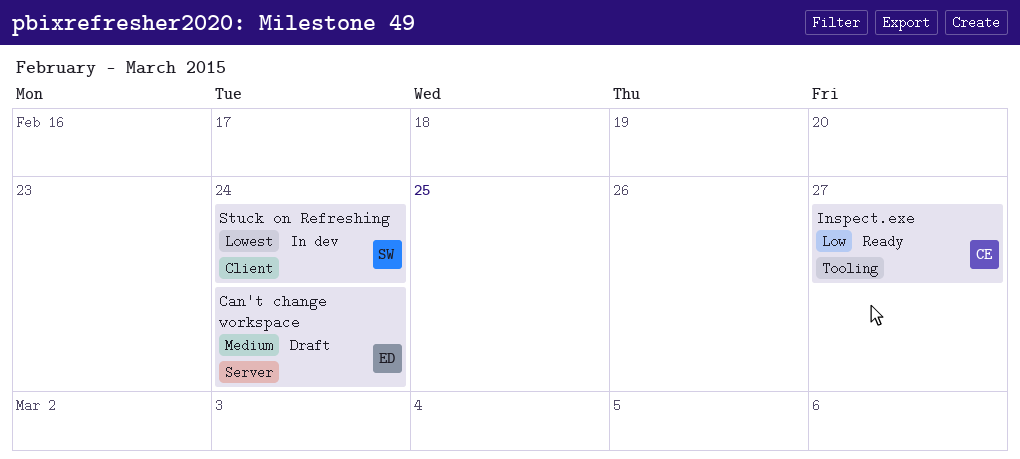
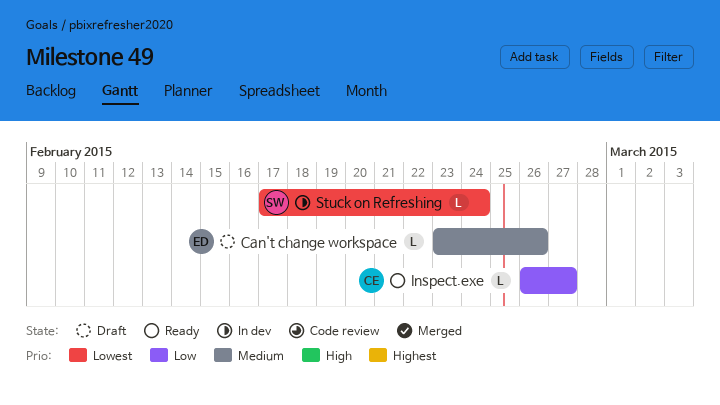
Can't change workspace, due: Feb 24 -> Feb 26

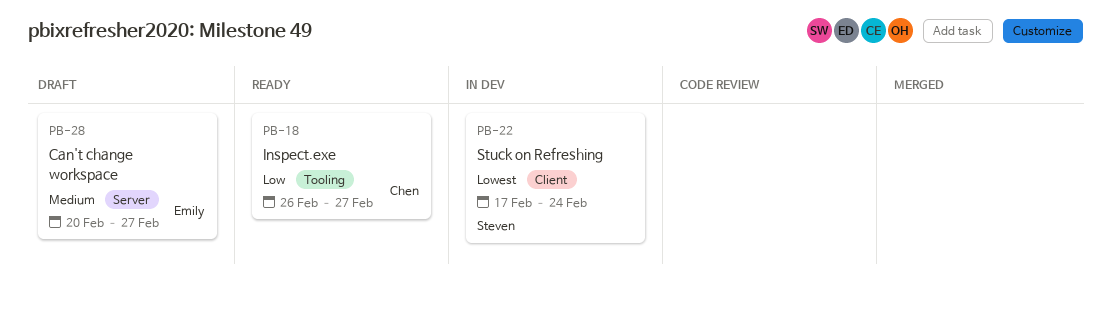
Can't change workspace, start: Feb 23 -> Feb 20
Can't change workspace, due: Feb 26 -> Feb 27

